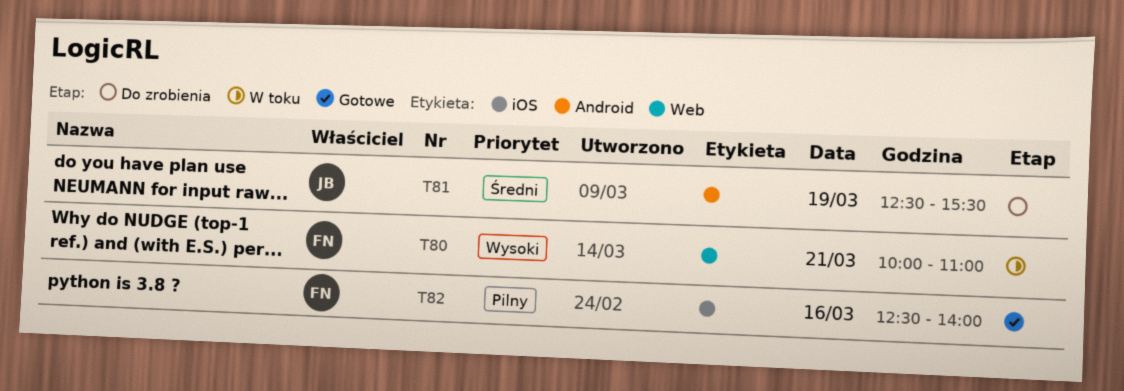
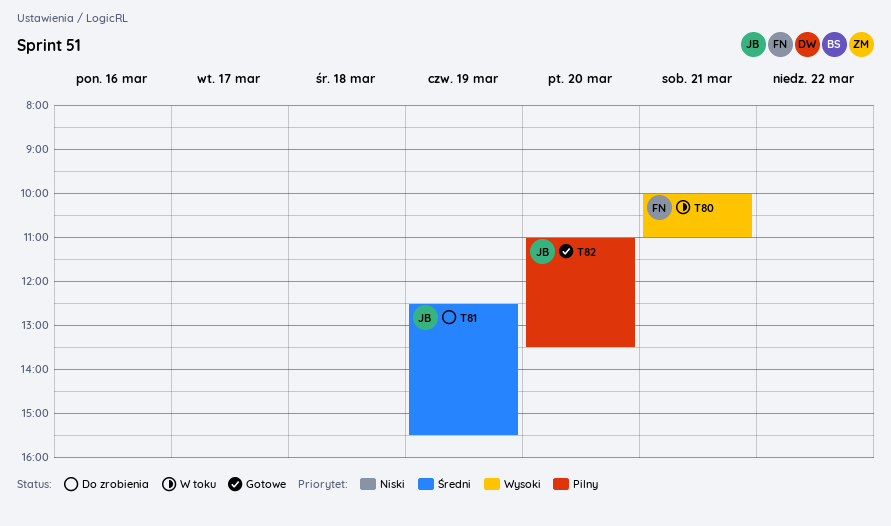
T82, owner: FN -> JB
T82, day: Mar 16 -> Mar 20
T82, begins: 12:30 -> 11:00
T82, ends: 14:00 -> 13:30

